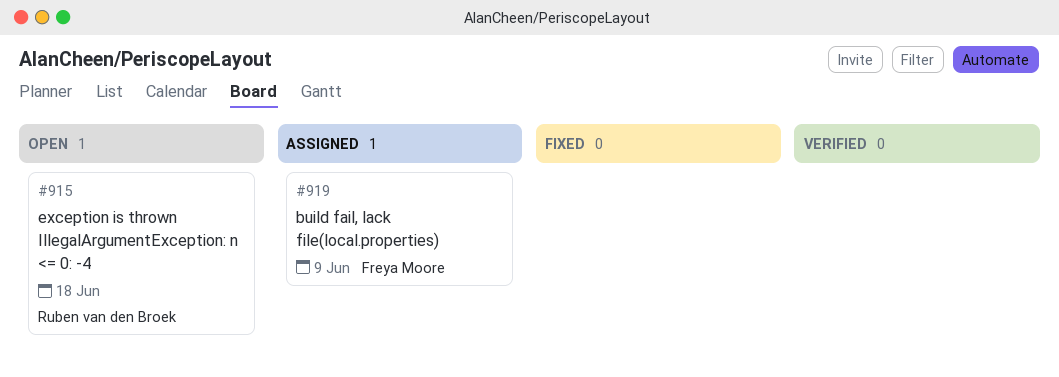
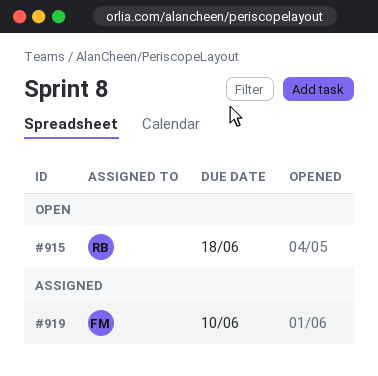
#919, due: Jun 9 -> Jun 10

